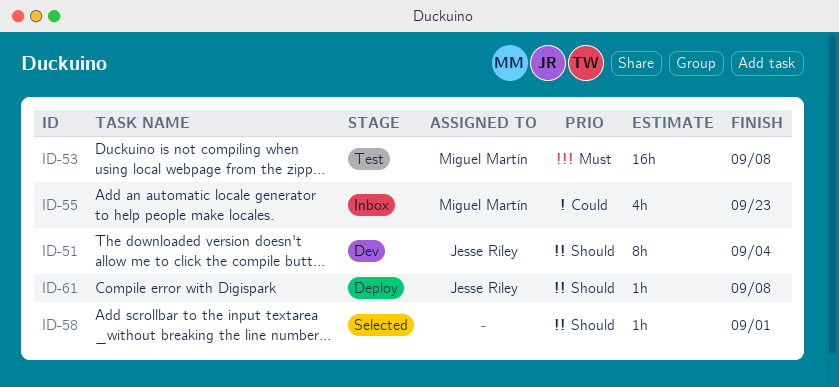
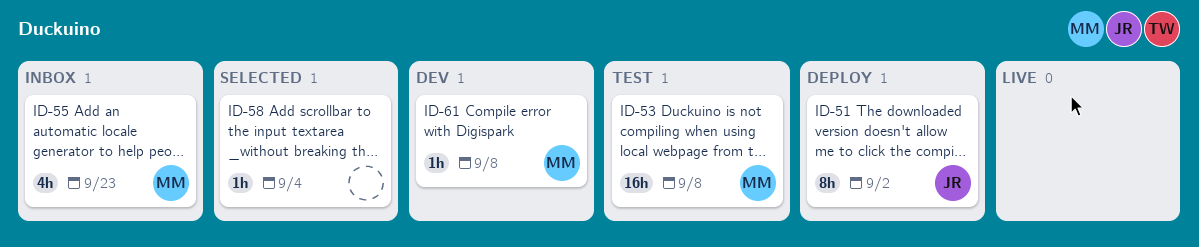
ID-51, status: Dev -> Deploy
ID-51, due: Sep 4 -> Sep 2
ID-58, due: Sep 1 -> Sep 4
ID-61, status: Deploy -> Dev
ID-61, owner: Jesse Riley -> Miguel Martín

